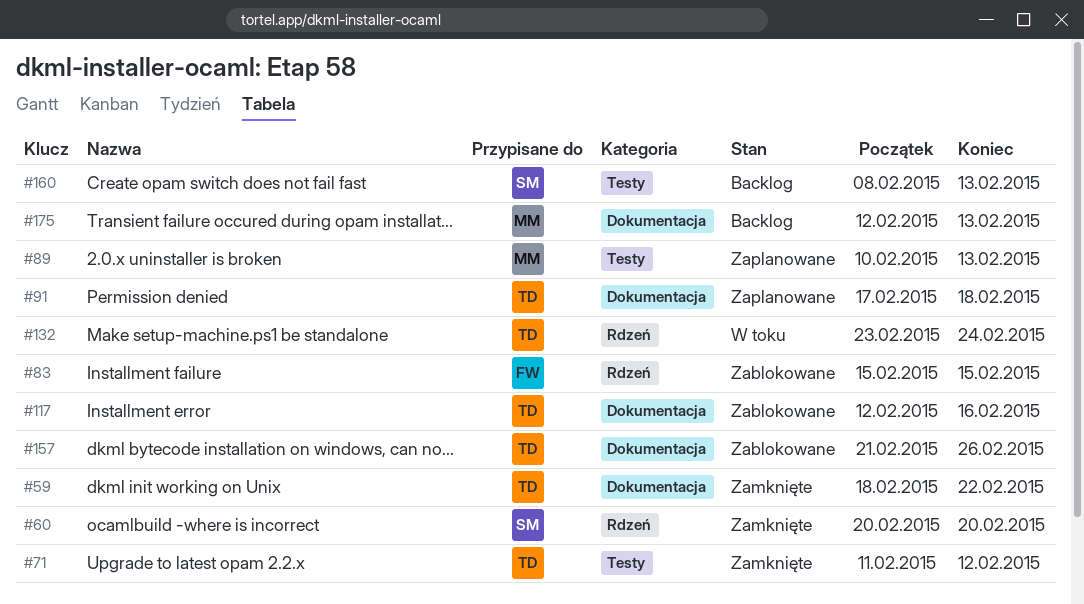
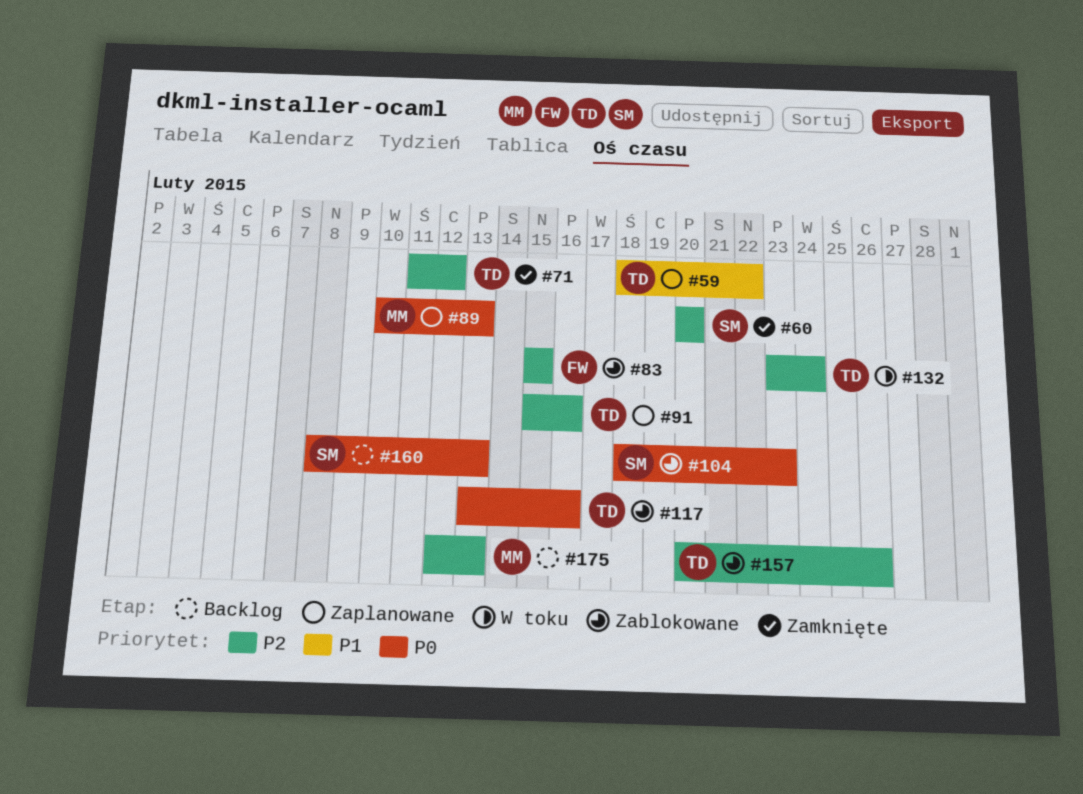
#59, status: Zamknięte -> Zaplanowane
#91, start: Feb 17 -> Feb 15
#91, due: Feb 18 -> Feb 16
#104: none -> present
#117, start: Feb 12 -> Feb 13
#157, start: Feb 21 -> Feb 20

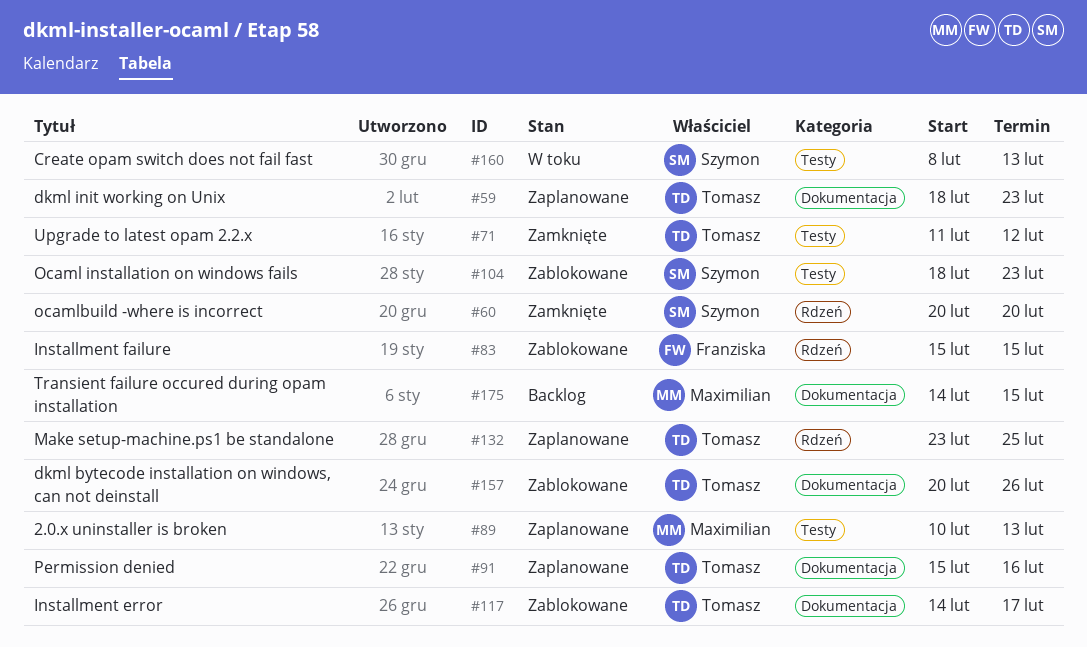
#59, due: Feb 22 -> Feb 23
#117, start: Feb 13 -> Feb 14
#117, due: Feb 16 -> Feb 17
#132, status: W toku -> Zaplanowane
#132, due: Feb 24 -> Feb 25
#160, status: Backlog -> W toku
#175, start: Feb 12 -> Feb 14
#175, due: Feb 13 -> Feb 15

